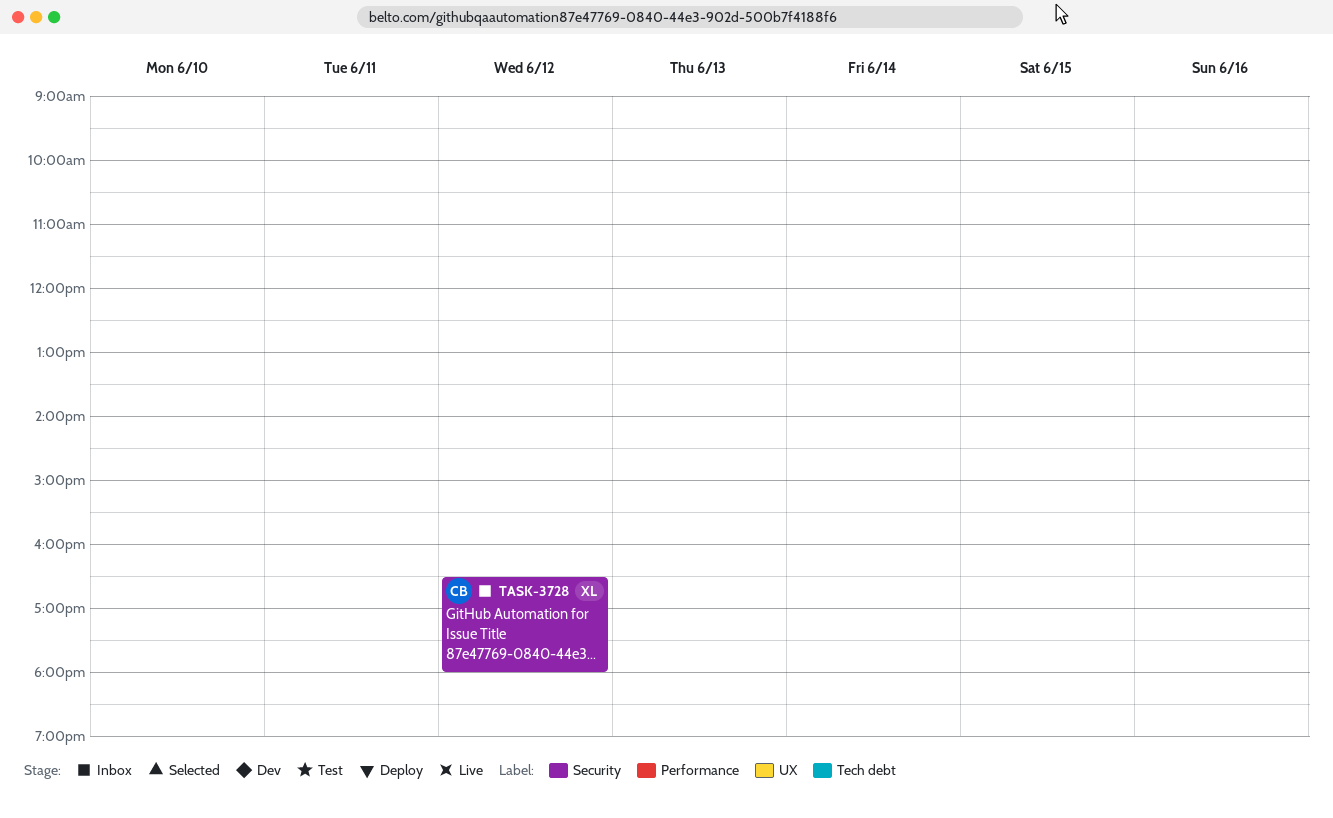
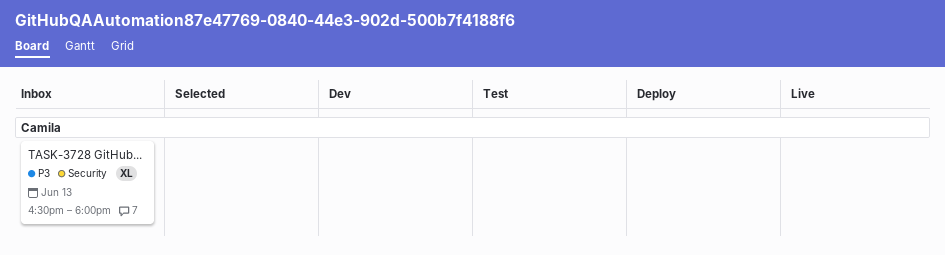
TASK-3728, day: Jun 12 -> Jun 13

